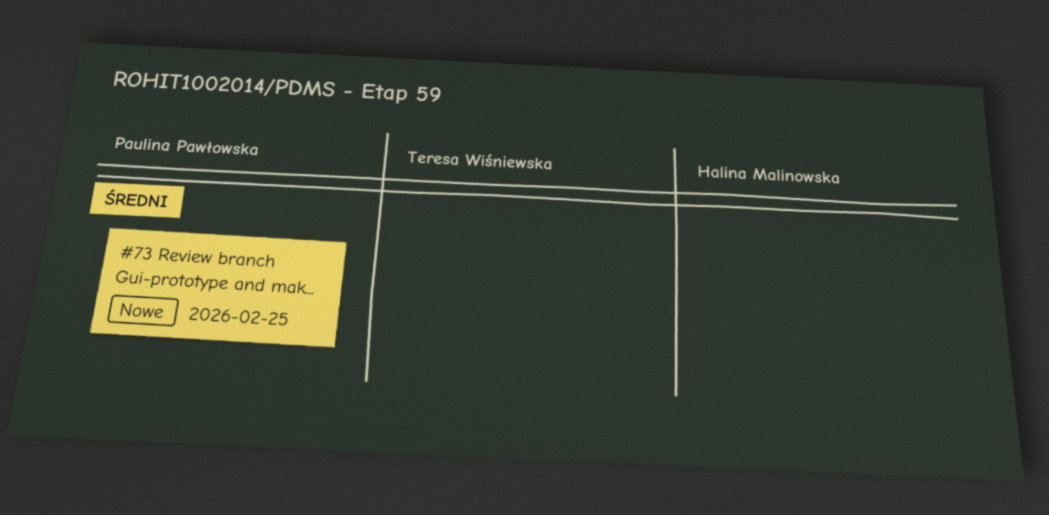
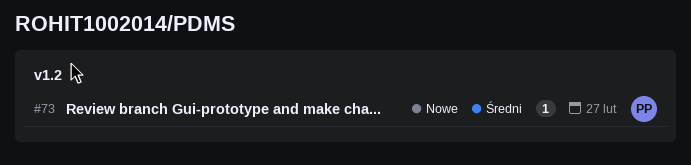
#73, due: Feb 25 -> Feb 27

